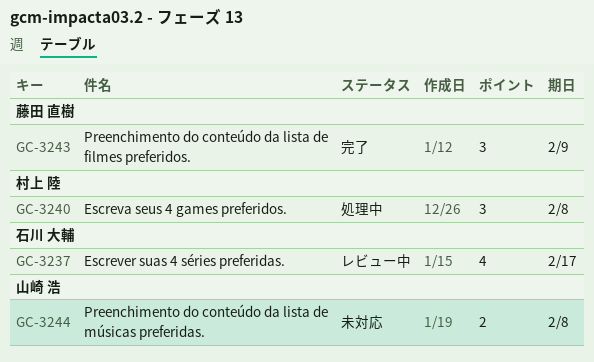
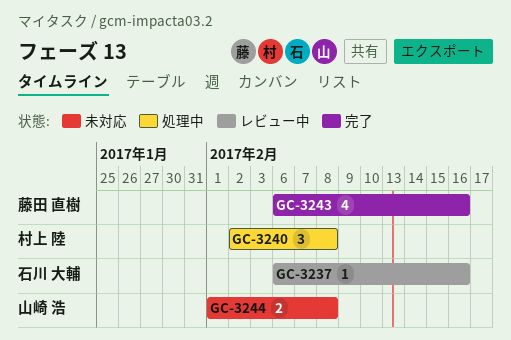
GC-3237, estimate: 4 -> 1
GC-3237, due: Feb 17 -> Feb 16
GC-3243, estimate: 3 -> 4
GC-3243, due: Feb 9 -> Feb 16

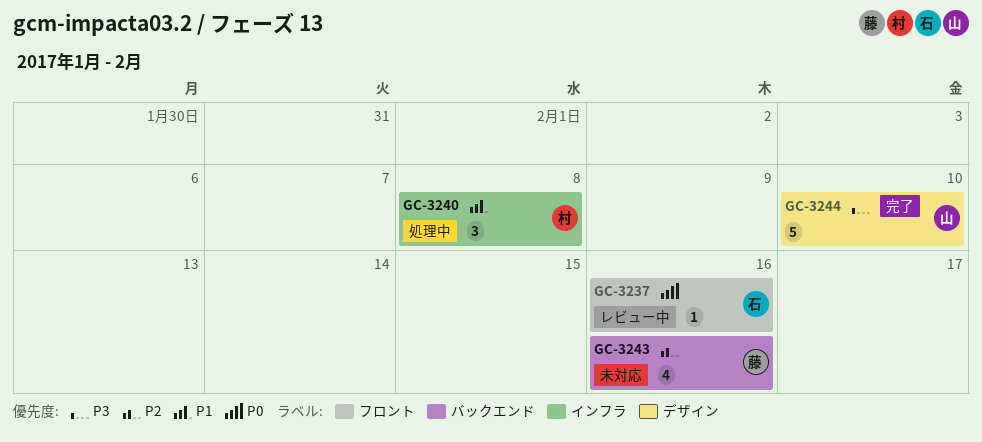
GC-3243, status: 完了 -> 未対応
GC-3244, status: 未対応 -> 完了
GC-3244, estimate: 2 -> 5
GC-3244, due: Feb 8 -> Feb 10

